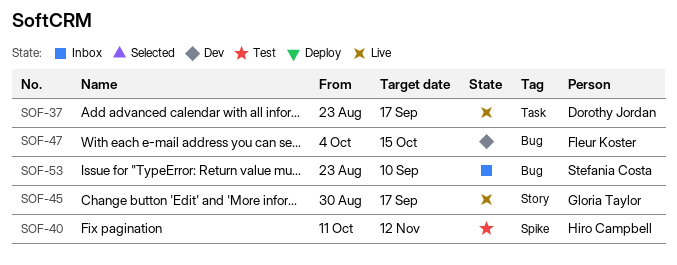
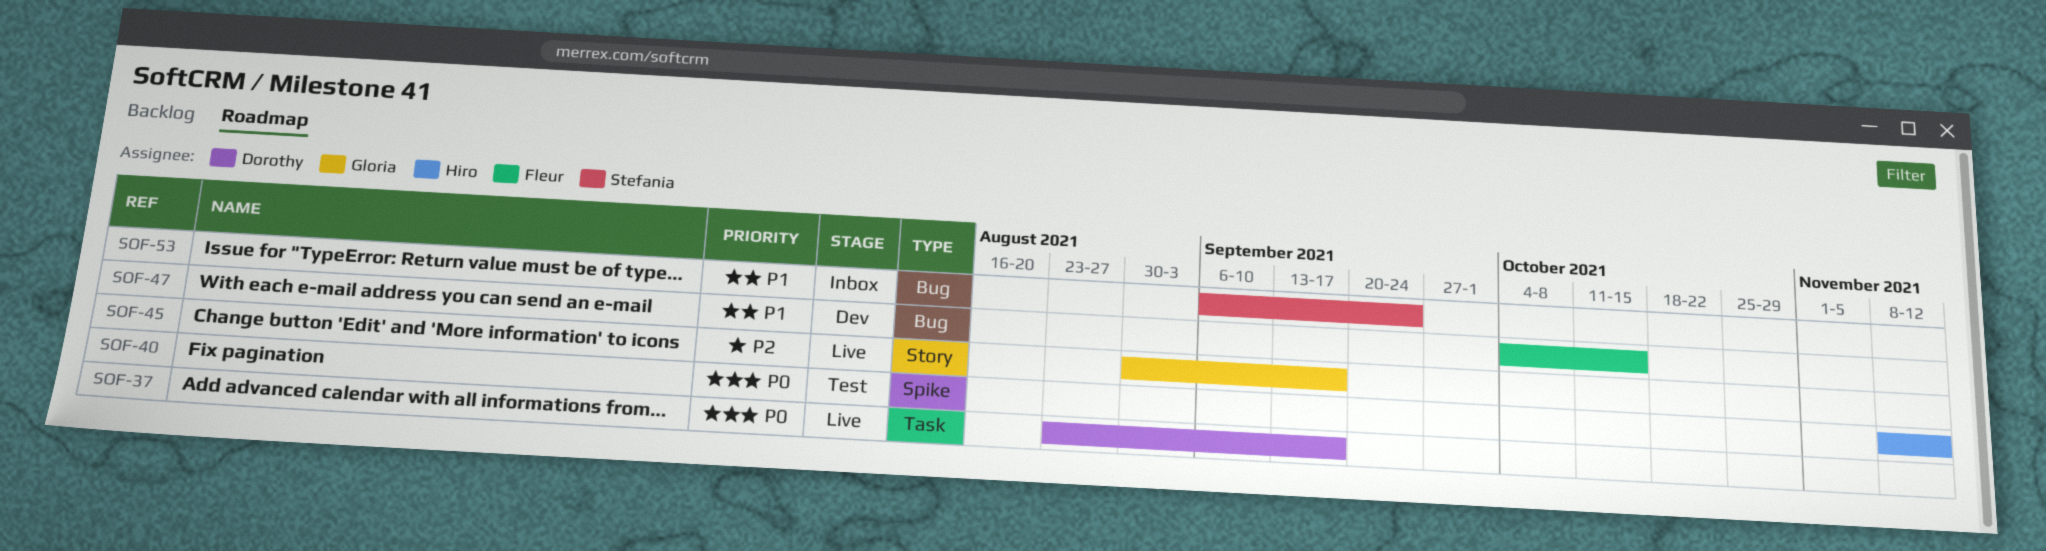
SOF-40, start: Oct 11 -> Nov 8
SOF-53, start: Aug 23 -> Sep 6
SOF-53, due: Sep 10 -> Sep 24

